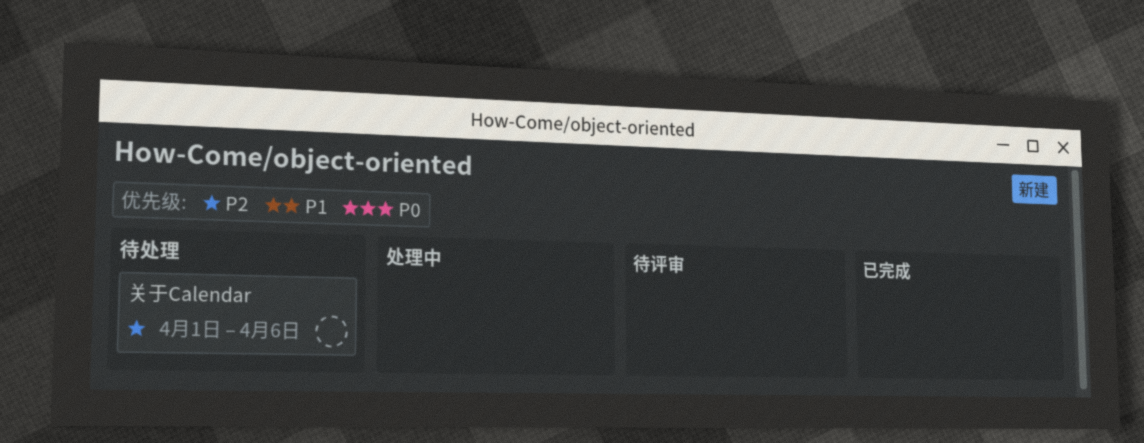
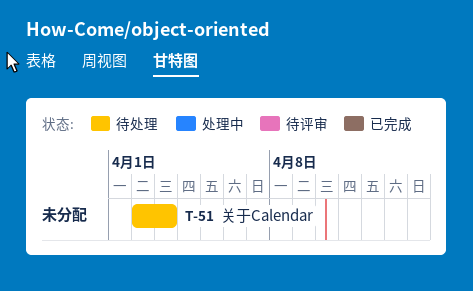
关于Calendar, start: Apr 1 -> Apr 2
关于Calendar, due: Apr 6 -> Apr 3

